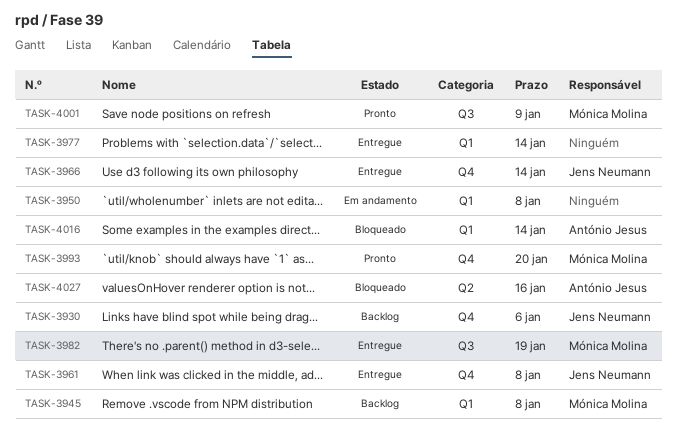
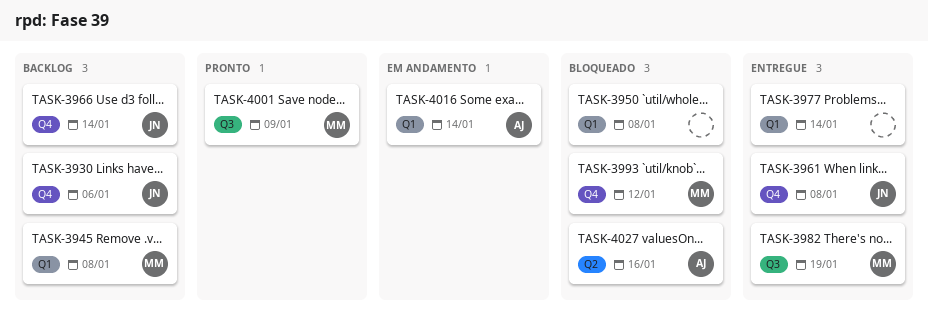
TASK-3950, status: Em andamento -> Bloqueado
TASK-3966, status: Entregue -> Backlog
TASK-3993, status: Pronto -> Bloqueado
TASK-3993, due: Jan 20 -> Jan 12
TASK-4016, status: Bloqueado -> Em andamento

